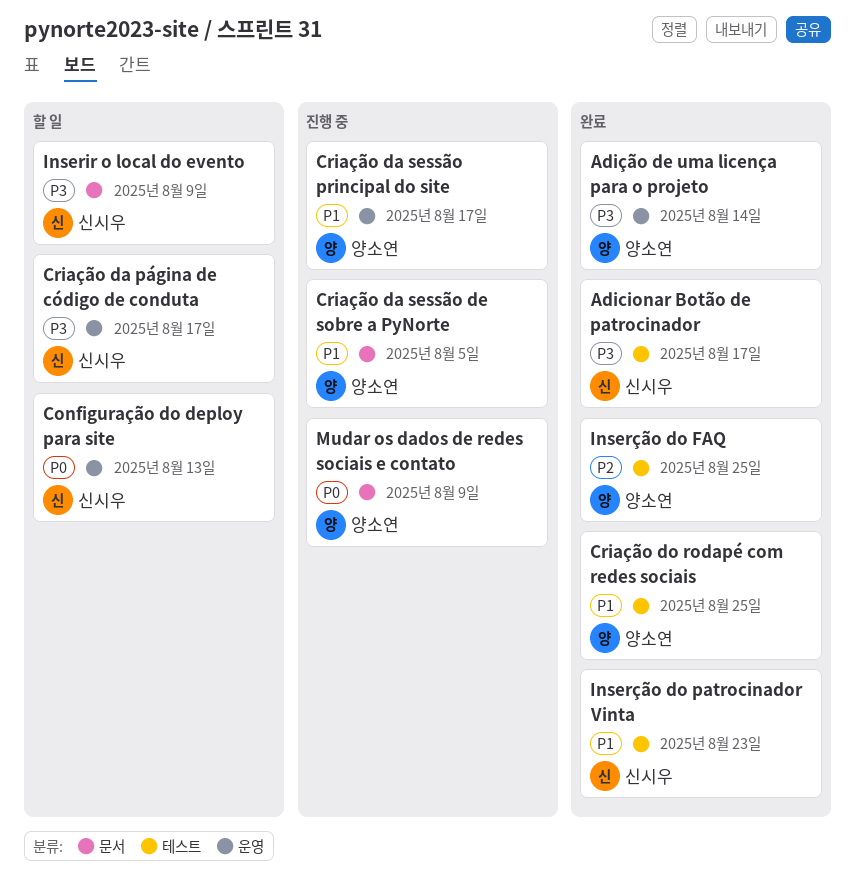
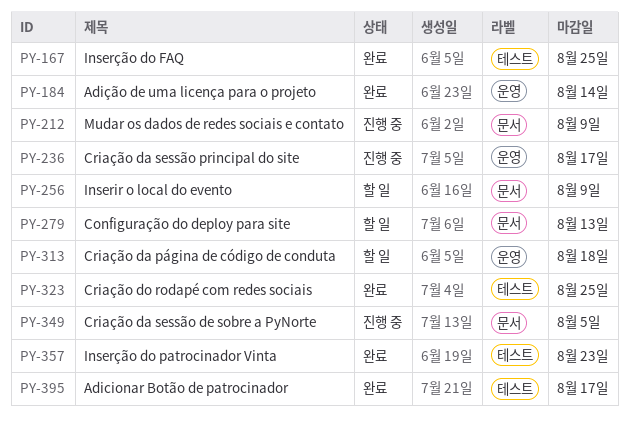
Configuração do deploy para site, label: 운영 -> 문서
Criação da página de código de conduta, due: Aug 17 -> Aug 18

